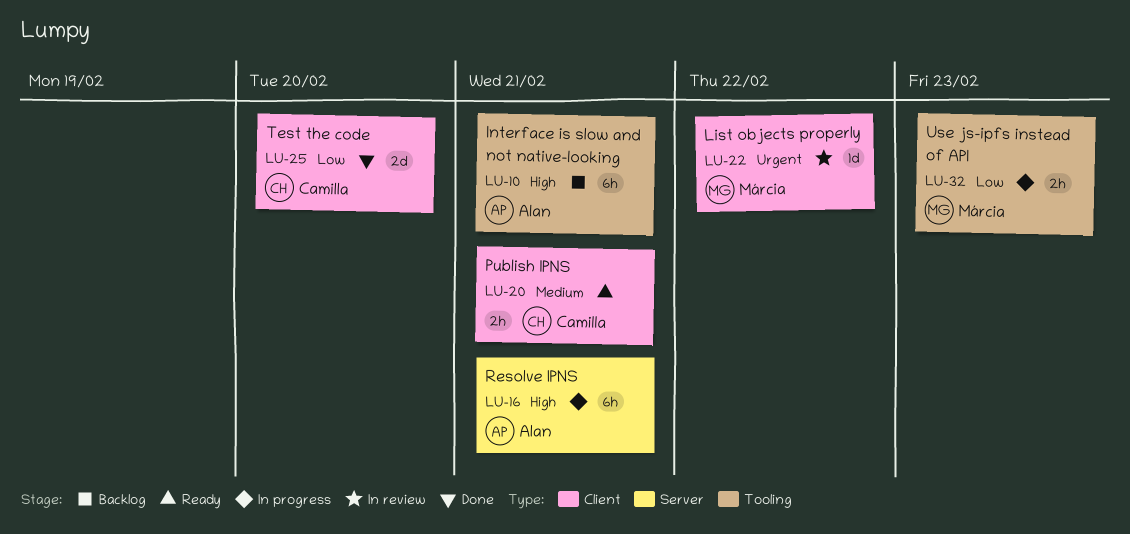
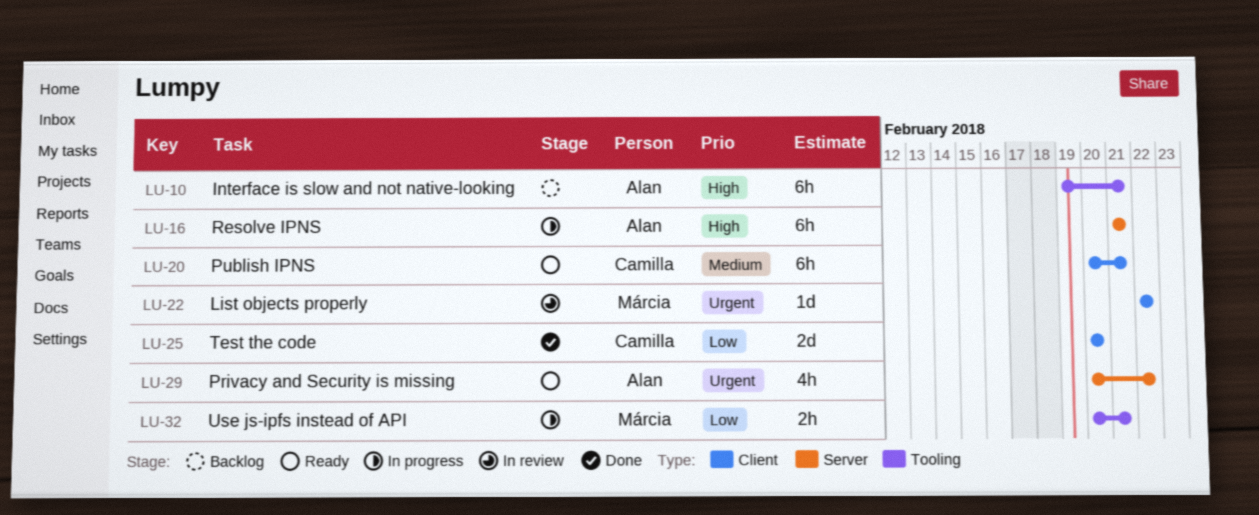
LU-20, estimate: 2h -> 6h
LU-29: none -> present
LU-32, due: Feb 23 -> Feb 21

